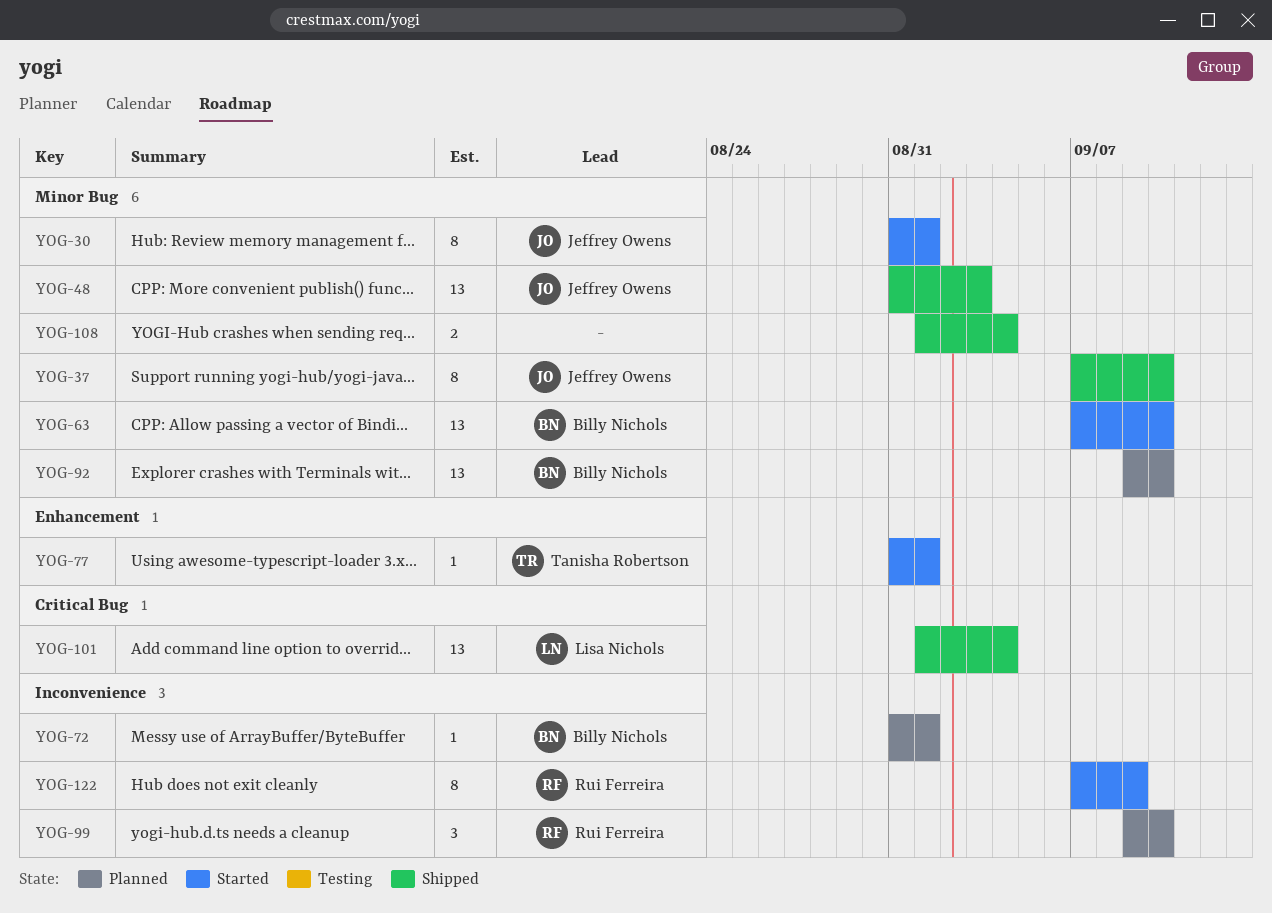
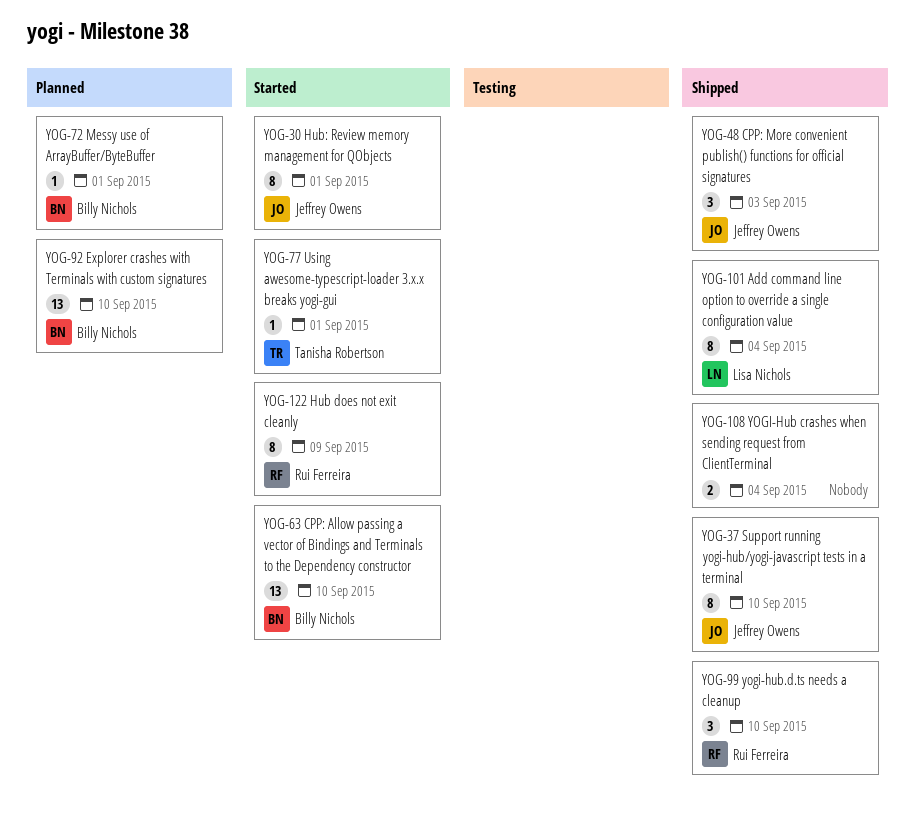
YOG-48, estimate: 13 -> 3
YOG-99, status: Planned -> Shipped
YOG-101, estimate: 13 -> 8

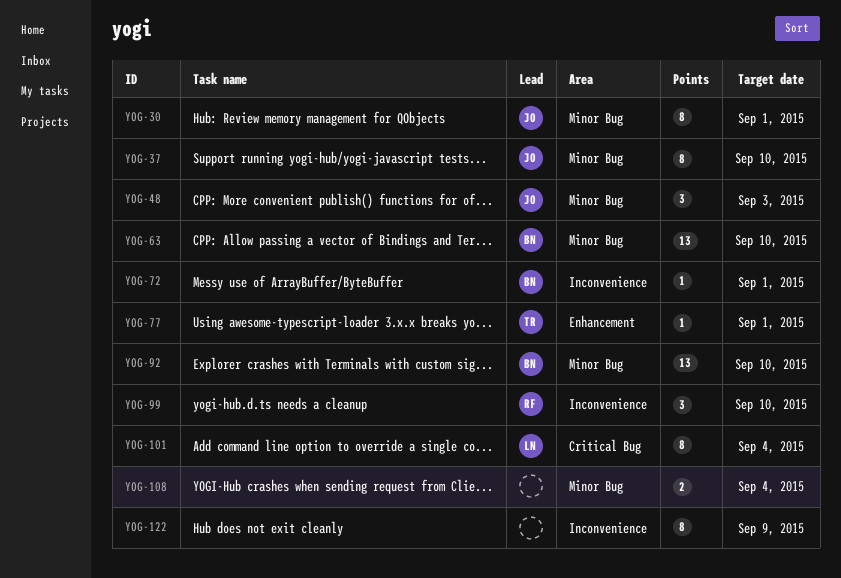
YOG-122, owner: Rui Ferreira -> none

